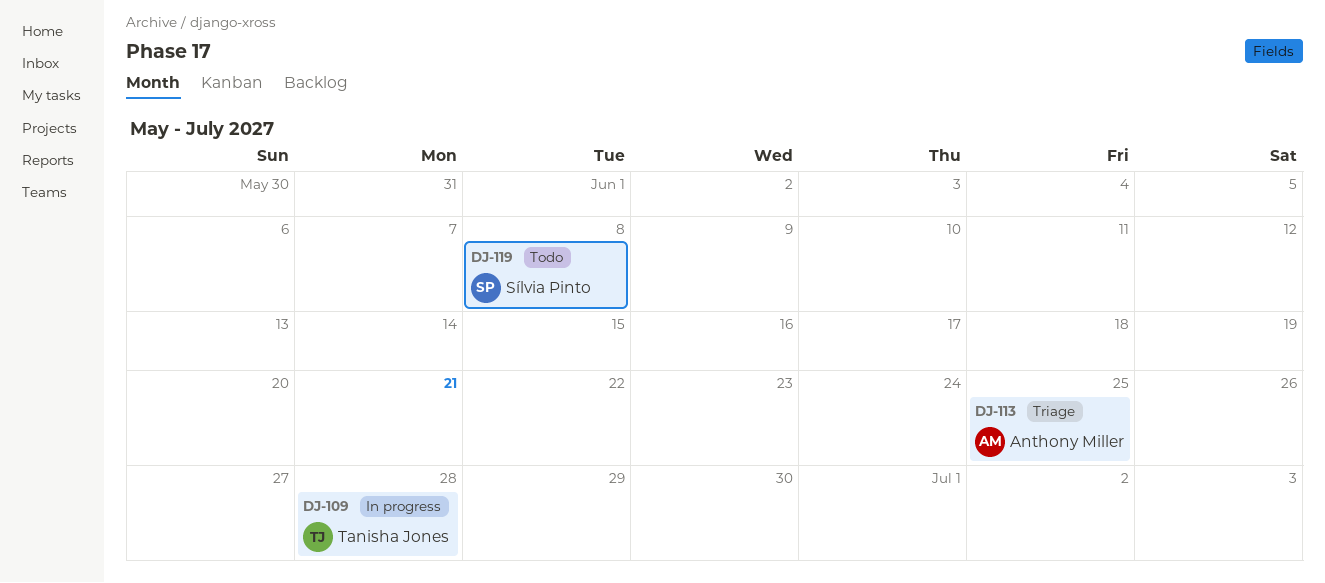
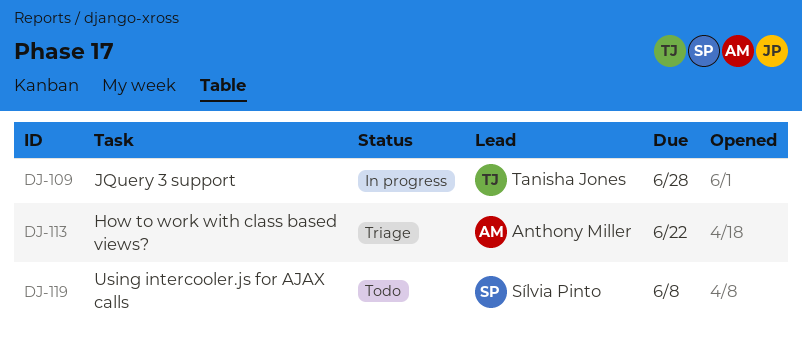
DJ-113, due: Jun 25 -> Jun 22

